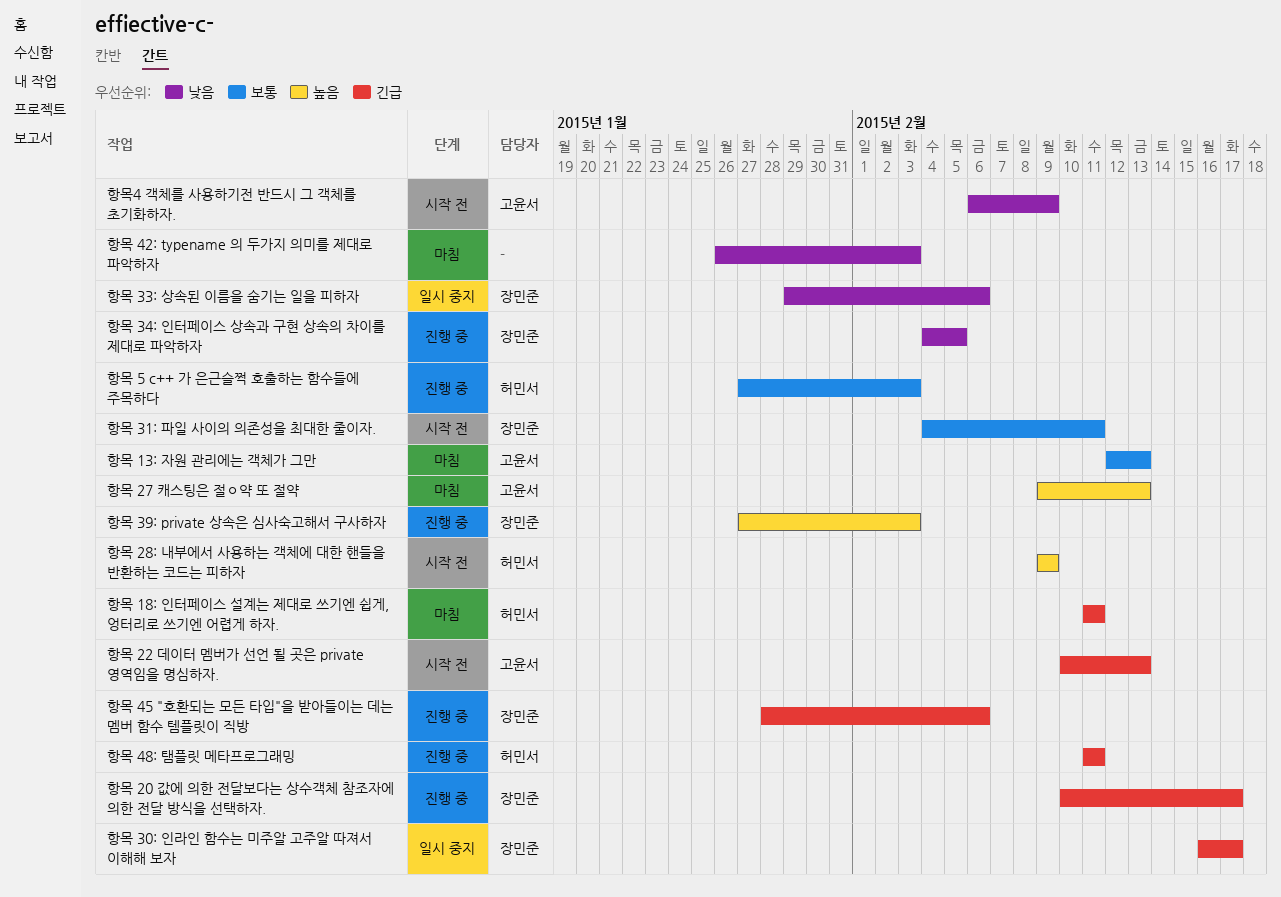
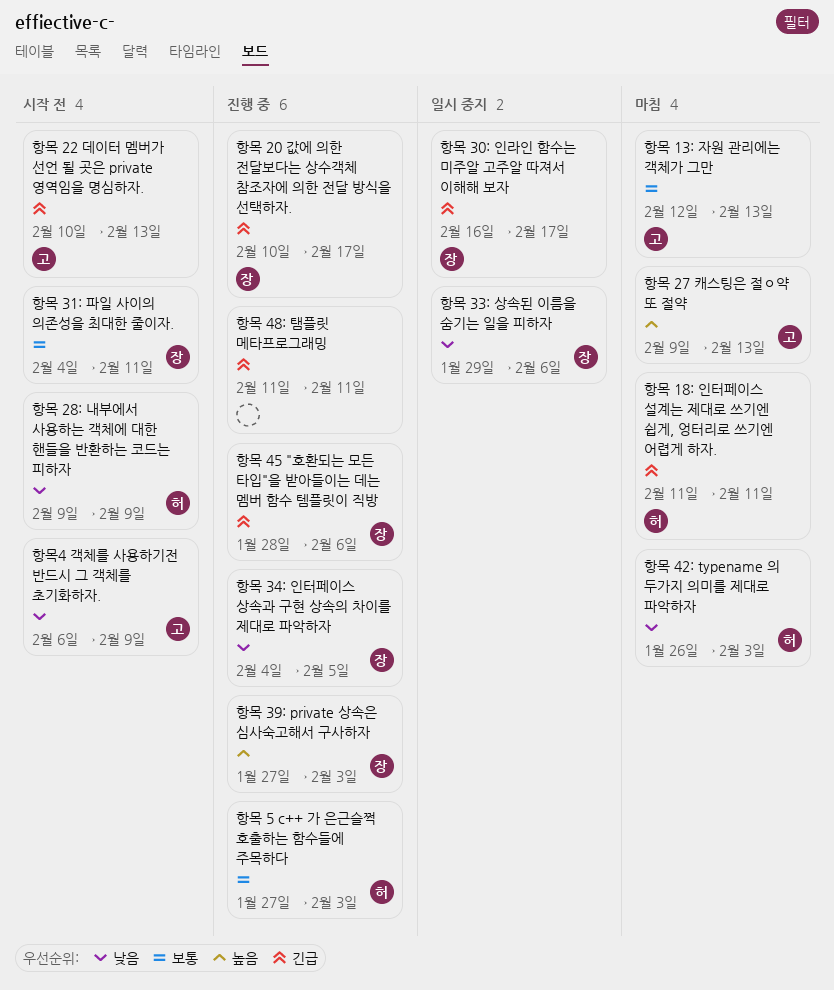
항목 28: 내부에서 사용하는 객체에 대한 핸들을 반환하는 코드는 피하자, priority: 높음 -> 낮음
항목 42: typename 의 두가지 의미를 제대로 파악하자, owner: none -> 허민서
항목 48: 탬플릿 메타프로그래밍, owner: 허민서 -> none

